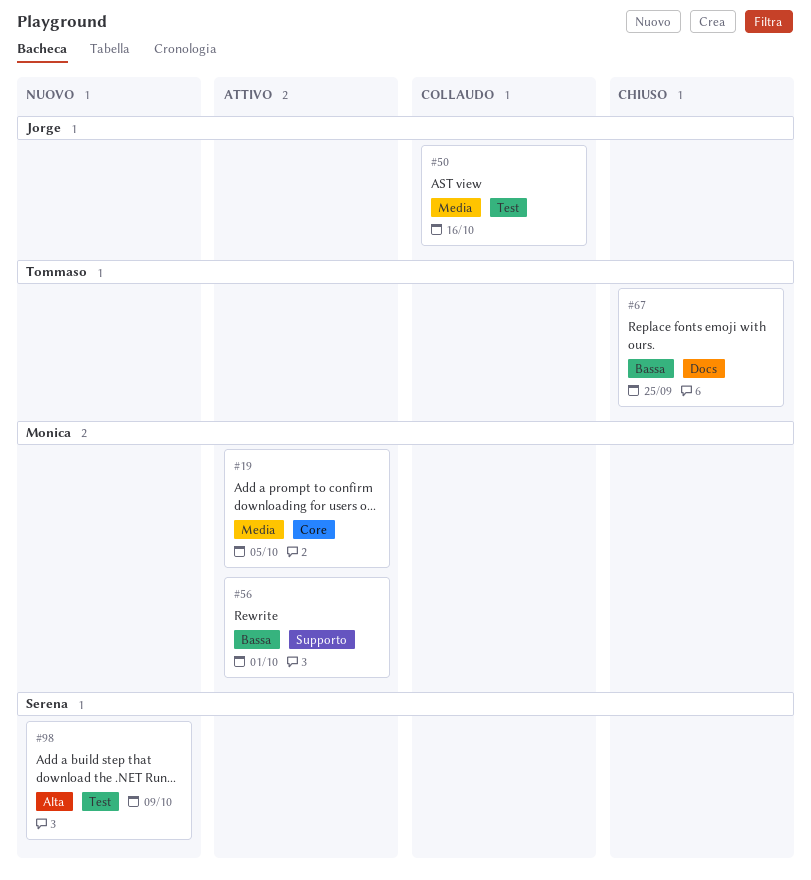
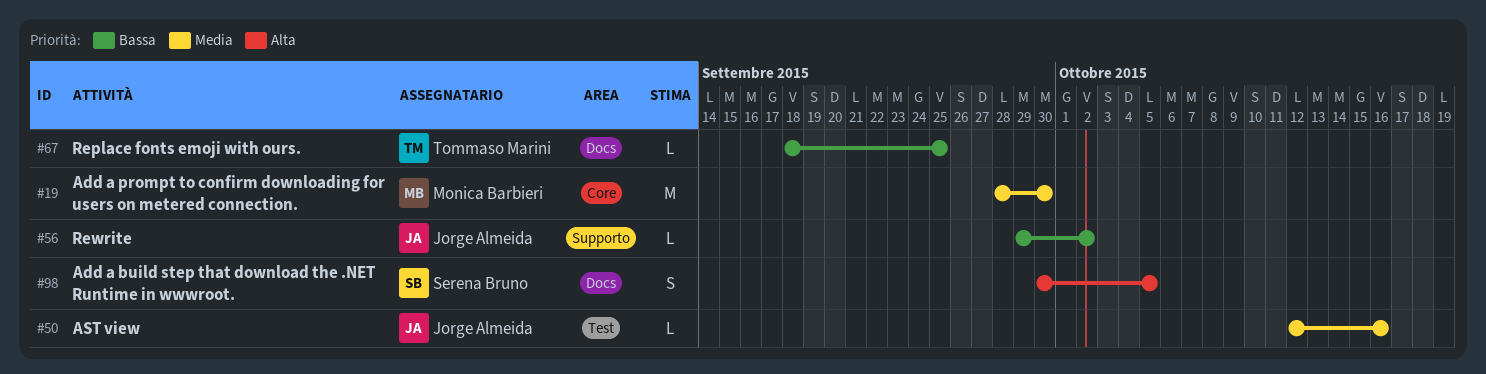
#19, due: Oct 5 -> Sep 30
#56, owner: Monica Barbieri -> Jorge Almeida
#56, due: Oct 1 -> Oct 2
#98, label: Test -> Docs
#98, due: Oct 9 -> Oct 5

